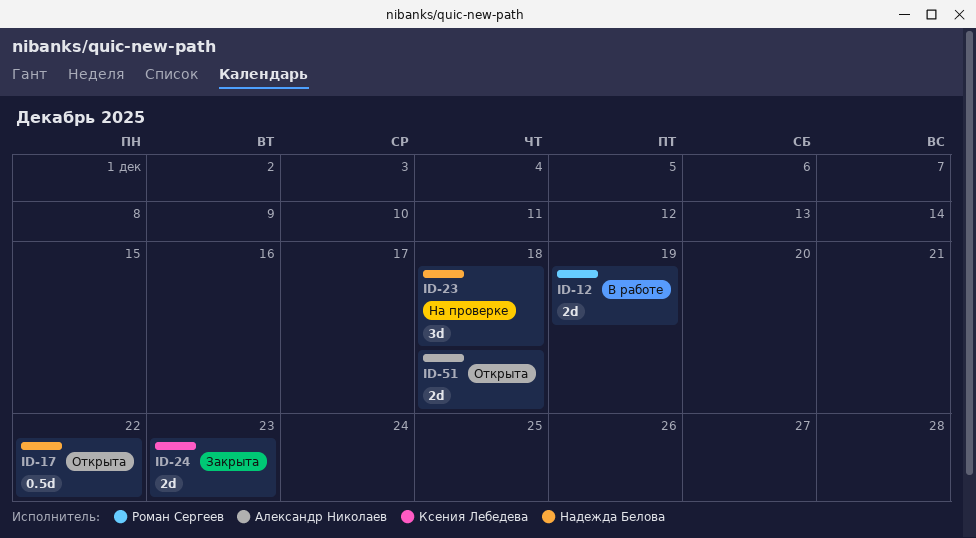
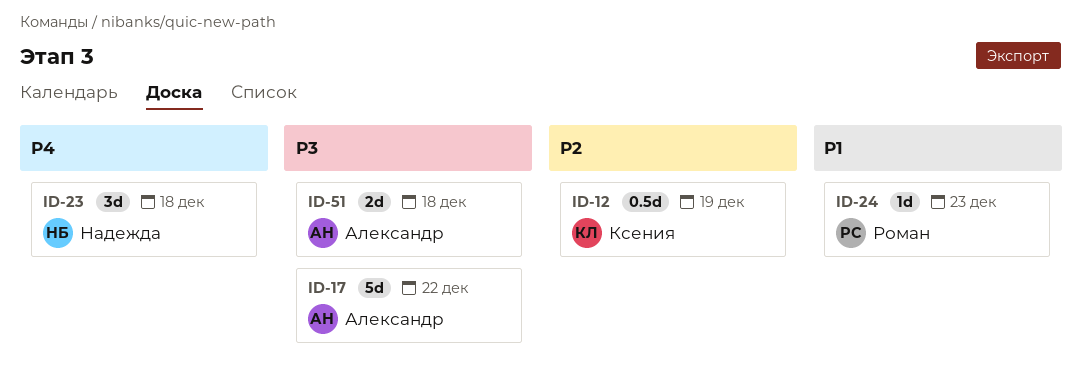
ID-12, owner: Роман Сергеев -> Ксения Лебедева
ID-12, estimate: 2d -> 0.5d
ID-17, owner: Надежда Белова -> Александр Николаев
ID-17, estimate: 0.5d -> 5d
ID-24, owner: Ксения Лебедева -> Роман Сергеев
ID-24, estimate: 2d -> 1d

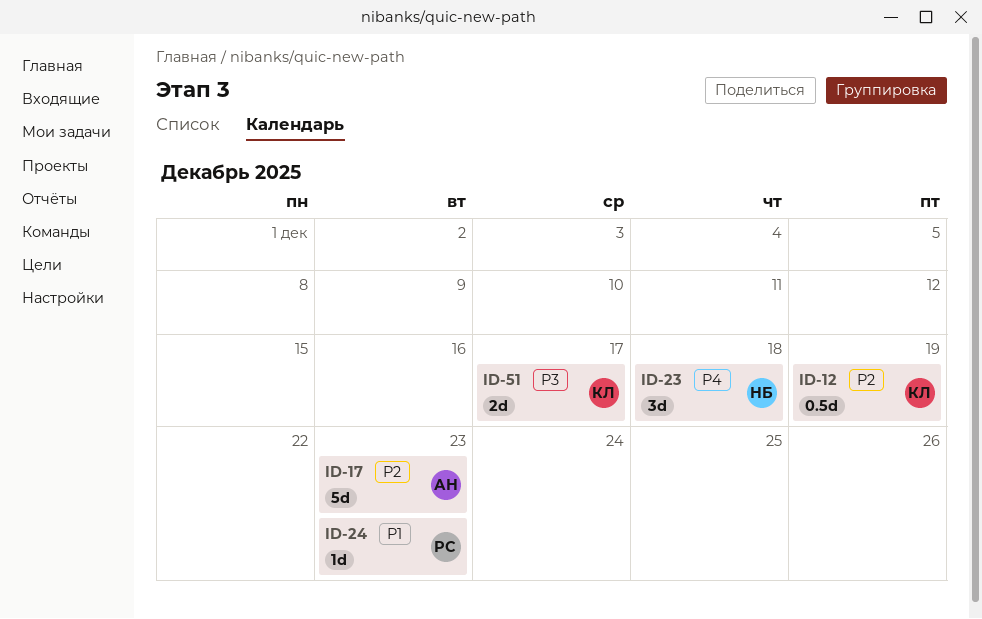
ID-17, priority: P3 -> P2
ID-17, due: Dec 22 -> Dec 23
ID-51, owner: Александр -> Ксения
ID-51, due: Dec 18 -> Dec 17

